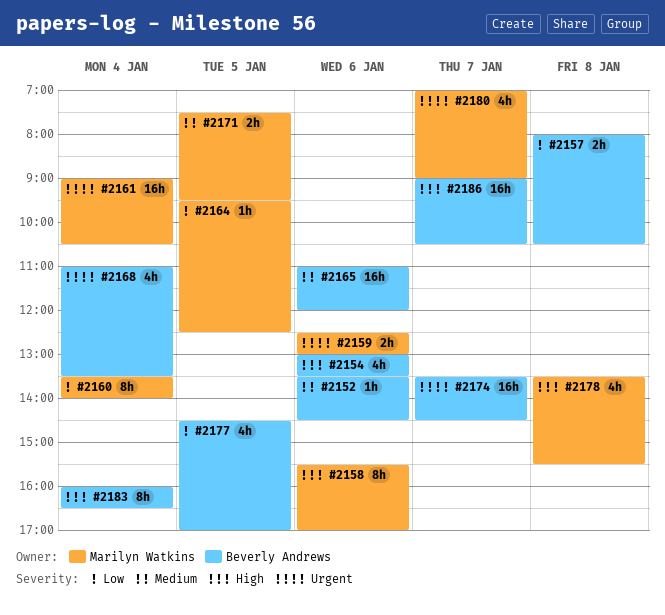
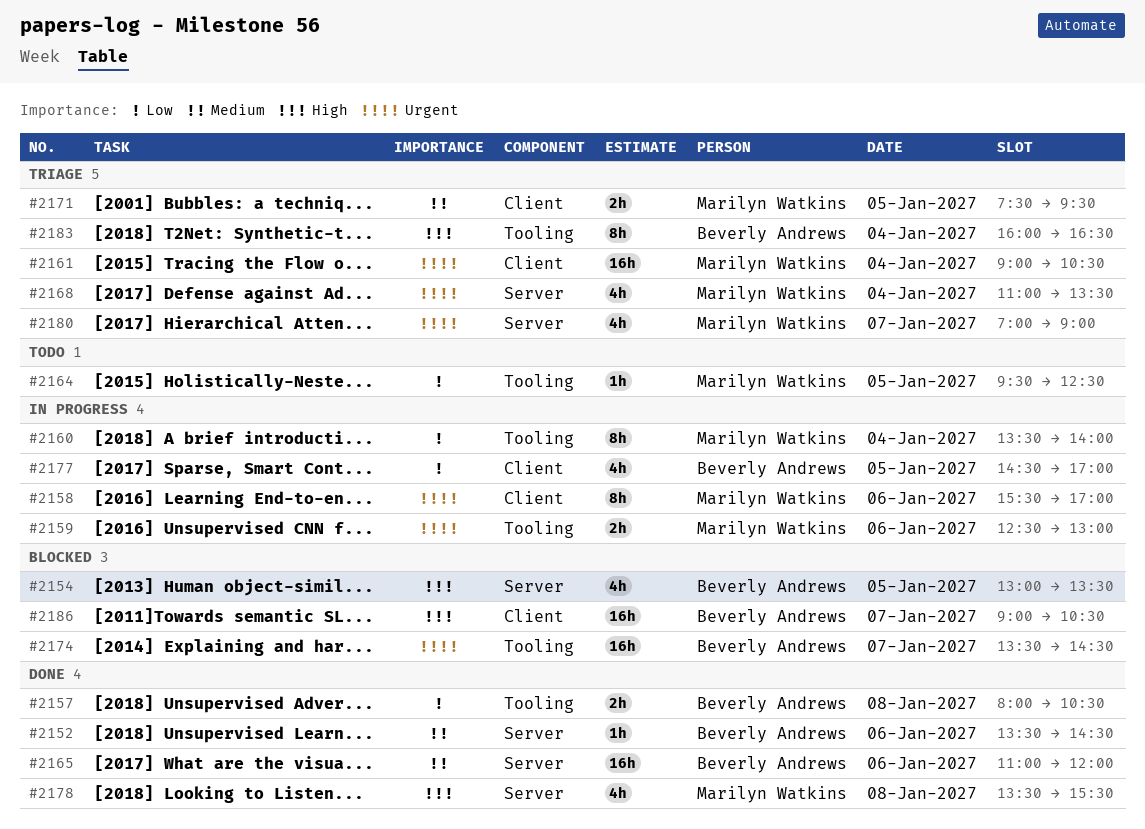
#2154, day: Jan 6 -> Jan 5
#2158, priority: High -> Urgent
#2168, owner: Beverly Andrews -> Marilyn Watkins

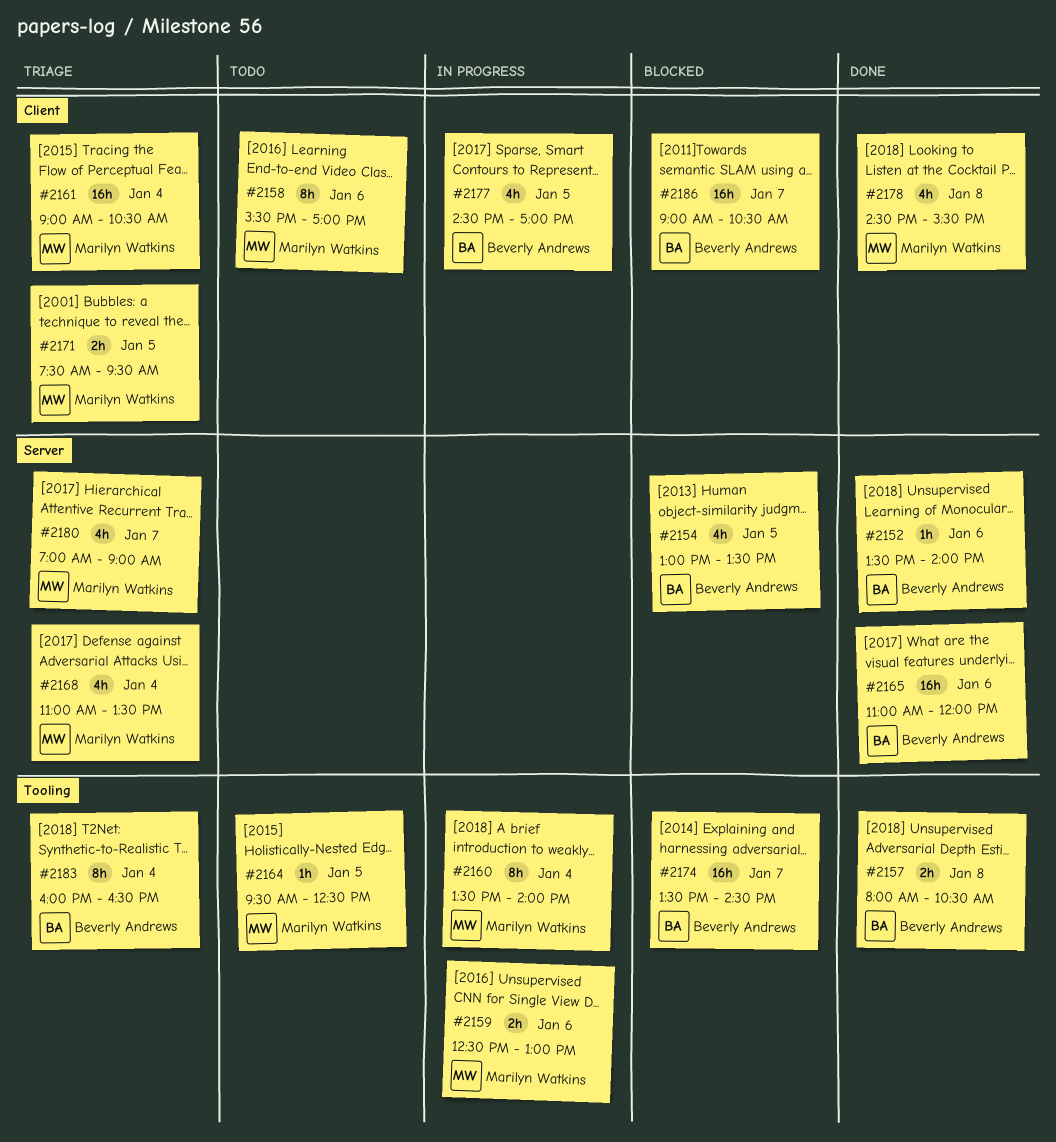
#2152, ends: 14:30 -> 14:00
#2158, status: In progress -> Todo
#2178, label: Server -> Client
#2178, begins: 13:30 -> 14:30

